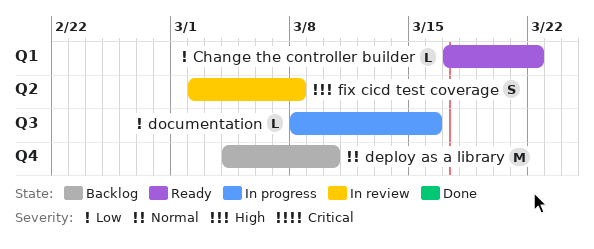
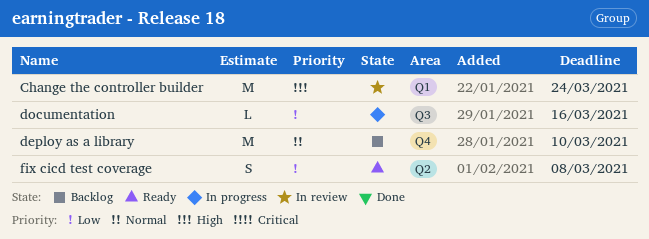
Change the controller builder, status: Ready -> In review
Change the controller builder, priority: Low -> High
Change the controller builder, estimate: L -> M
Change the controller builder, due: Mar 22 -> Mar 24
fix cicd test coverage, status: In review -> Ready
fix cicd test coverage, priority: High -> Low

